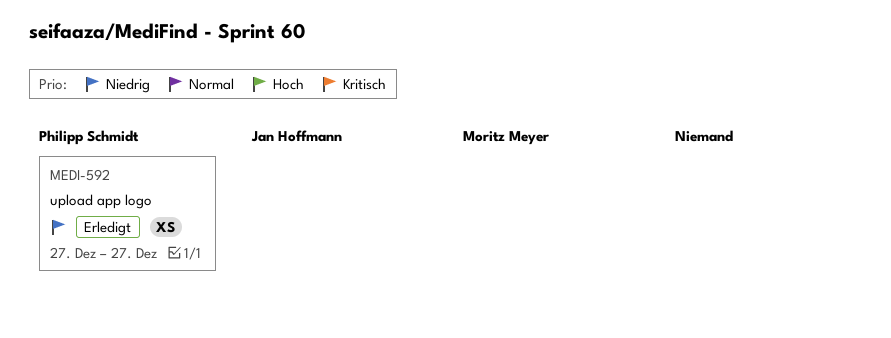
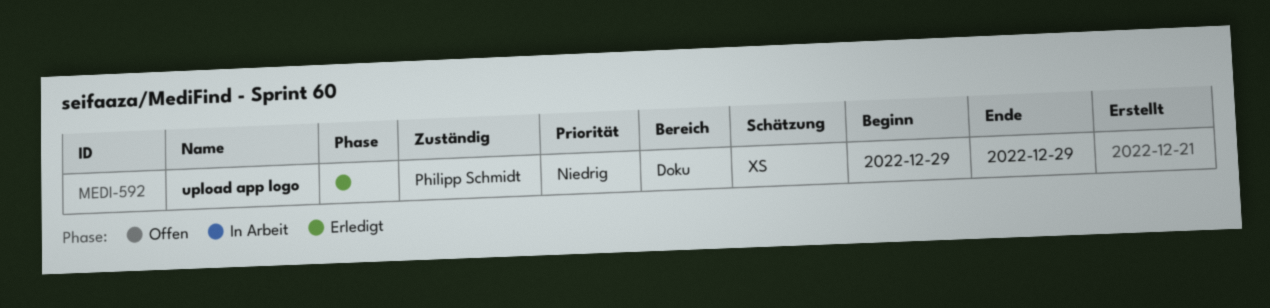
MEDI-592, start: Dec 27 -> Dec 29
MEDI-592, due: Dec 27 -> Dec 29

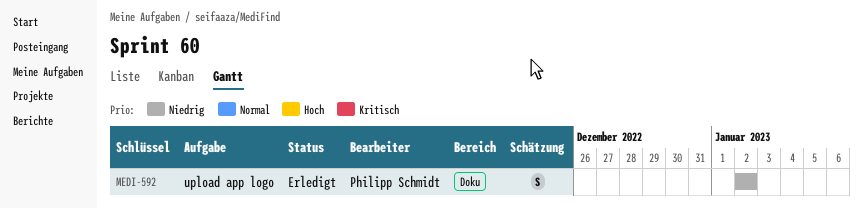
MEDI-592, estimate: XS -> S
MEDI-592, start: Dec 29 -> Jan 2
MEDI-592, due: Dec 29 -> Jan 2

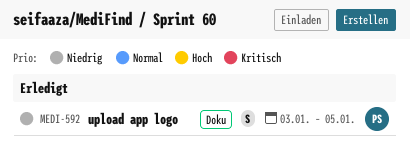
MEDI-592, start: Jan 2 -> Jan 3
MEDI-592, due: Jan 2 -> Jan 5

